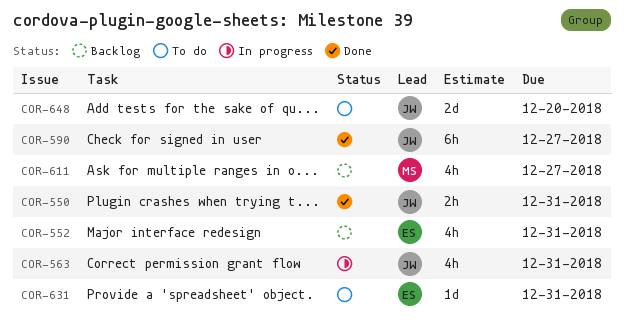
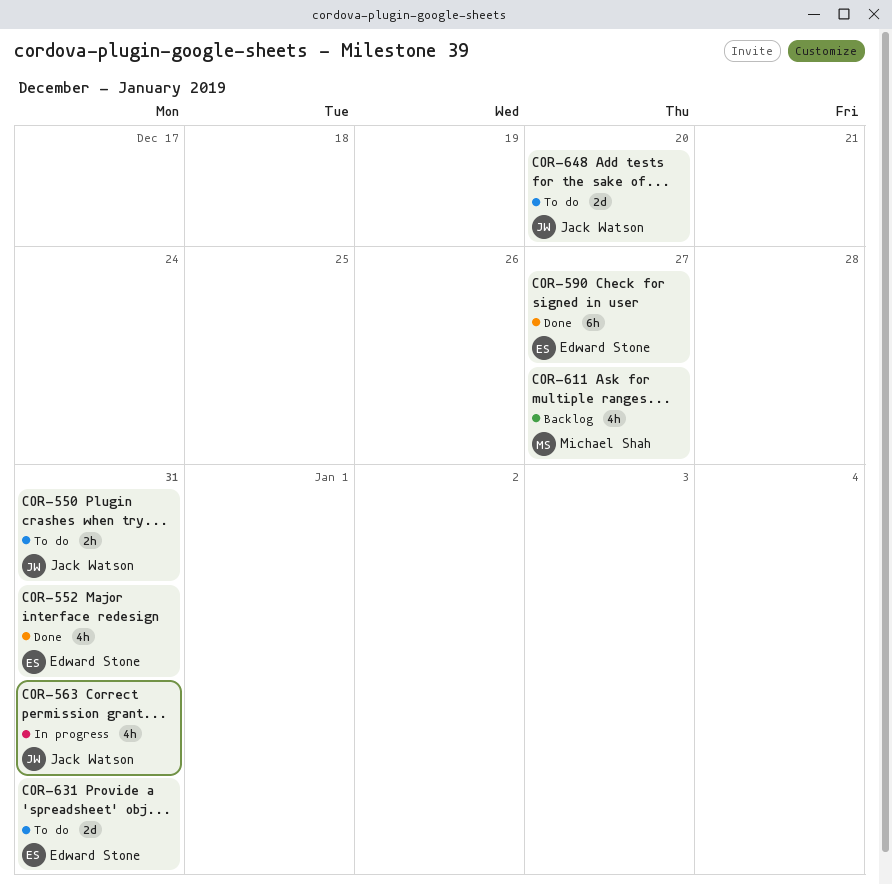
COR-550, status: Done -> To do
COR-552, status: Backlog -> Done
COR-590, owner: Jack Watson -> Edward Stone
COR-631, estimate: 1d -> 2d

